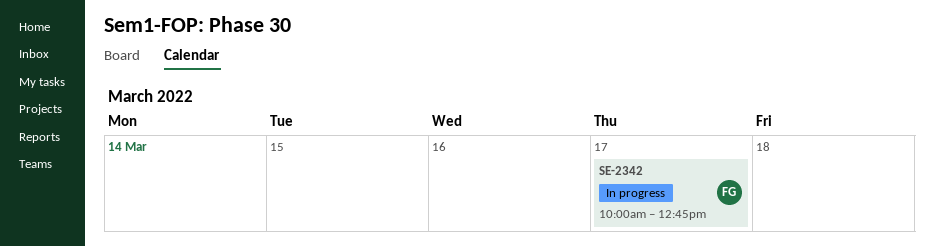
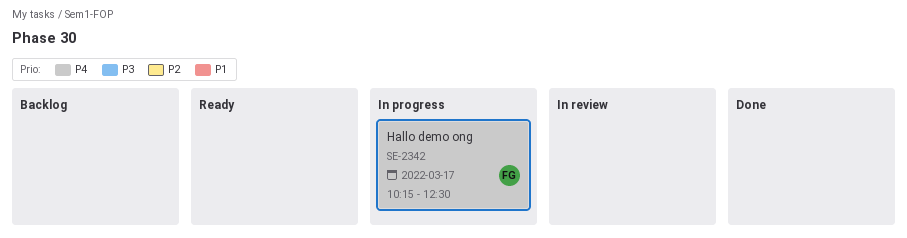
SE-2342, begins: 10:00 -> 10:15
SE-2342, ends: 12:45 -> 12:30

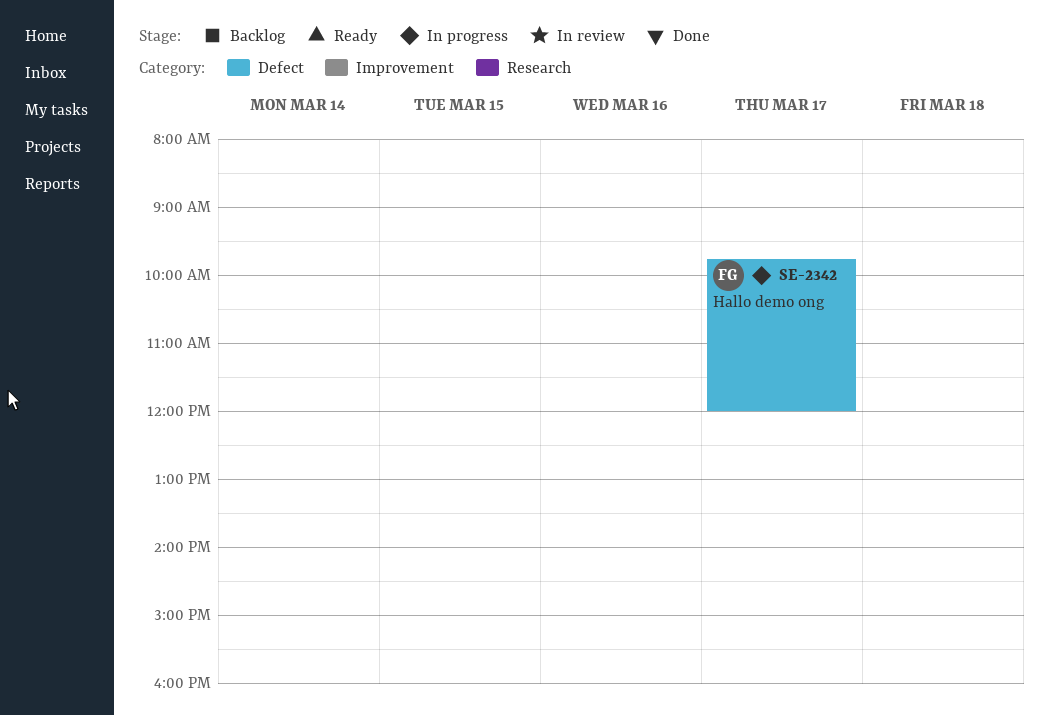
SE-2342, begins: 10:15 -> 09:45
SE-2342, ends: 12:30 -> 12:00

